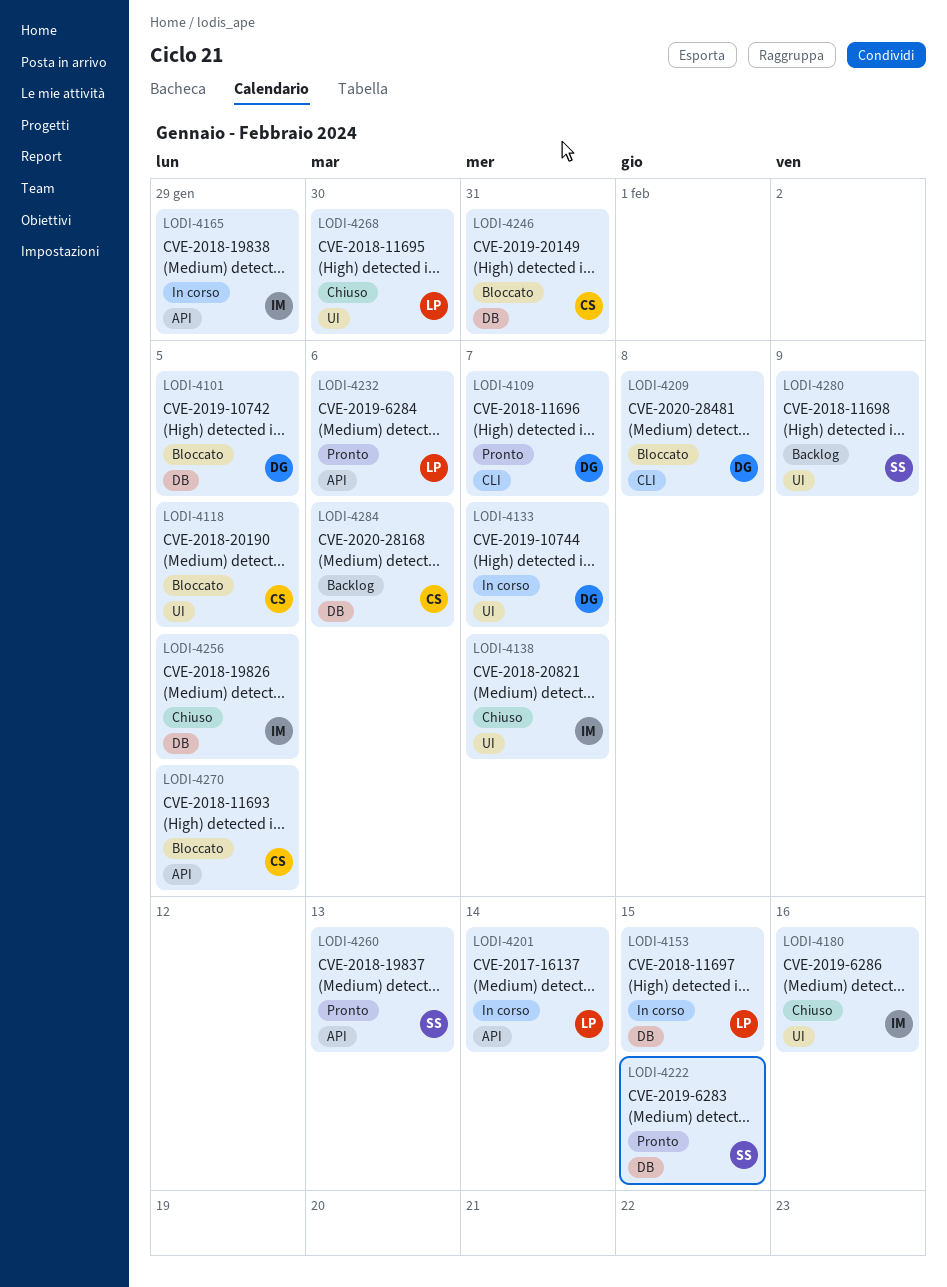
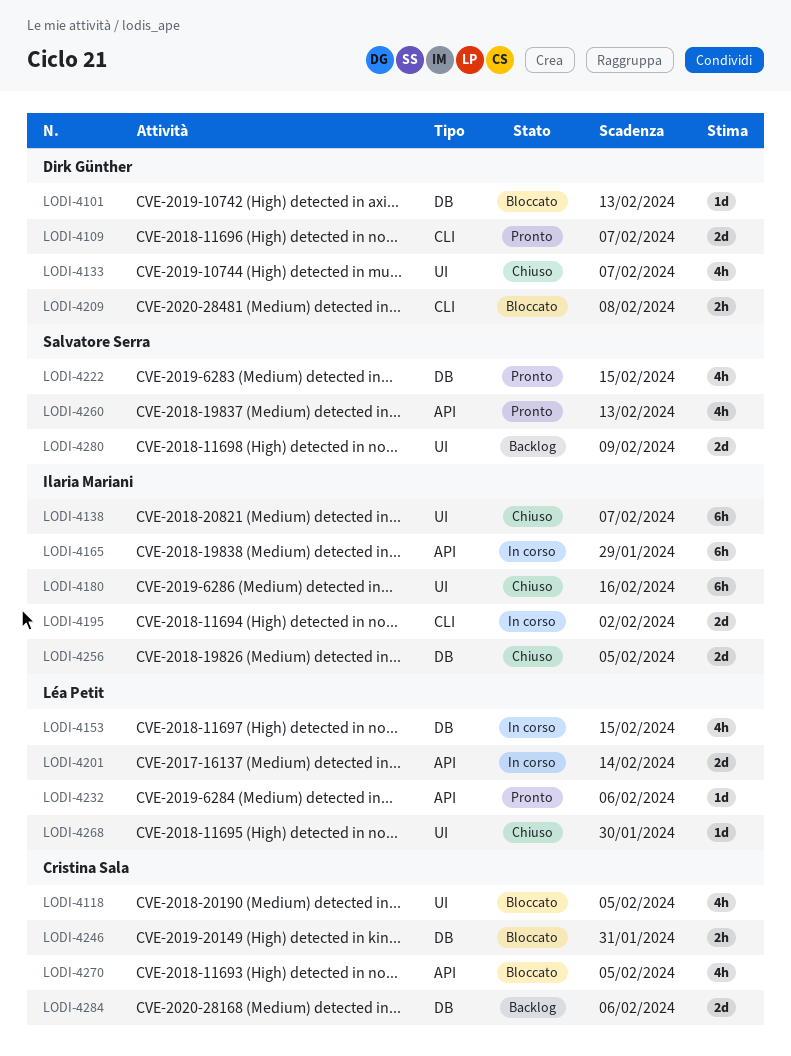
LODI-4101, due: Feb 5 -> Feb 13
LODI-4133, status: In corso -> Chiuso
LODI-4195: none -> present

